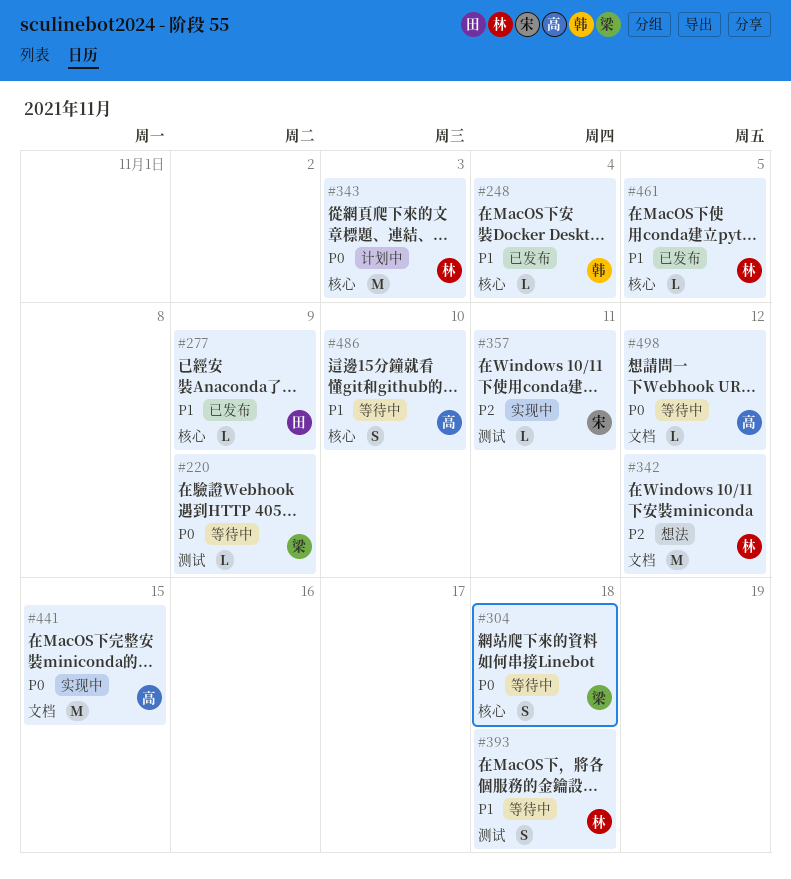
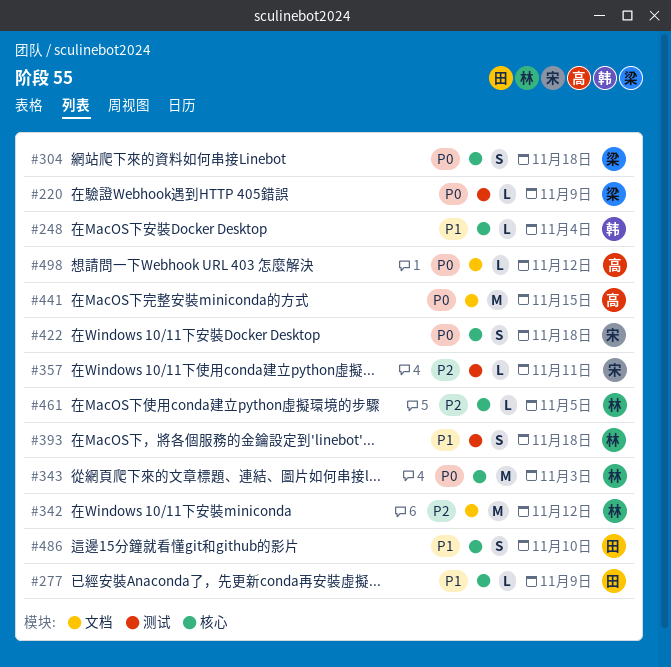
#422: none -> present
#461, priority: P1 -> P2
#486, owner: 高 -> 田

